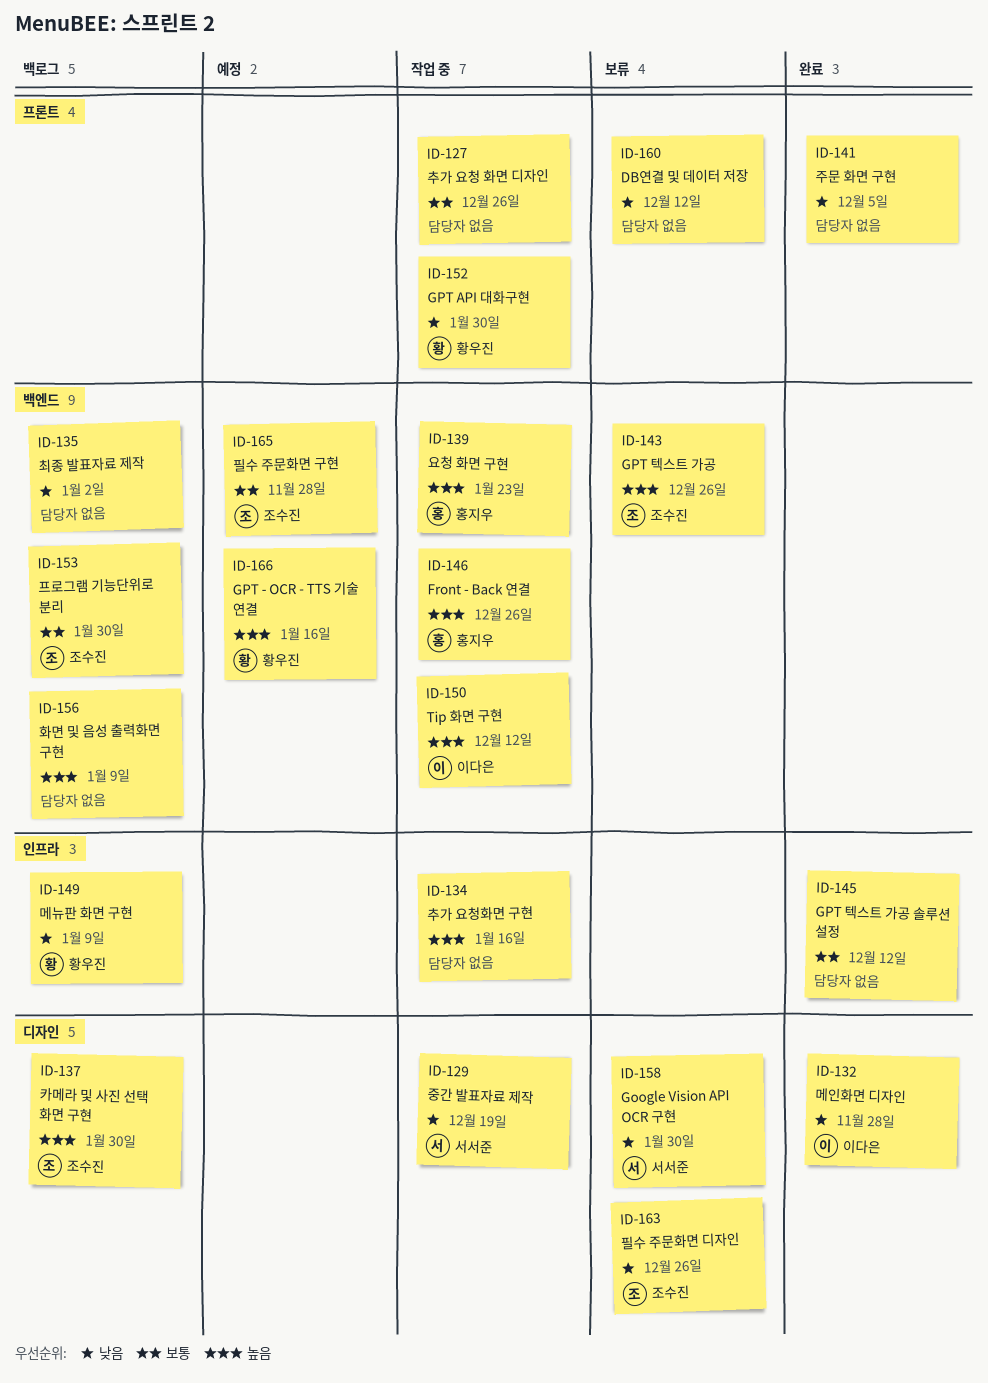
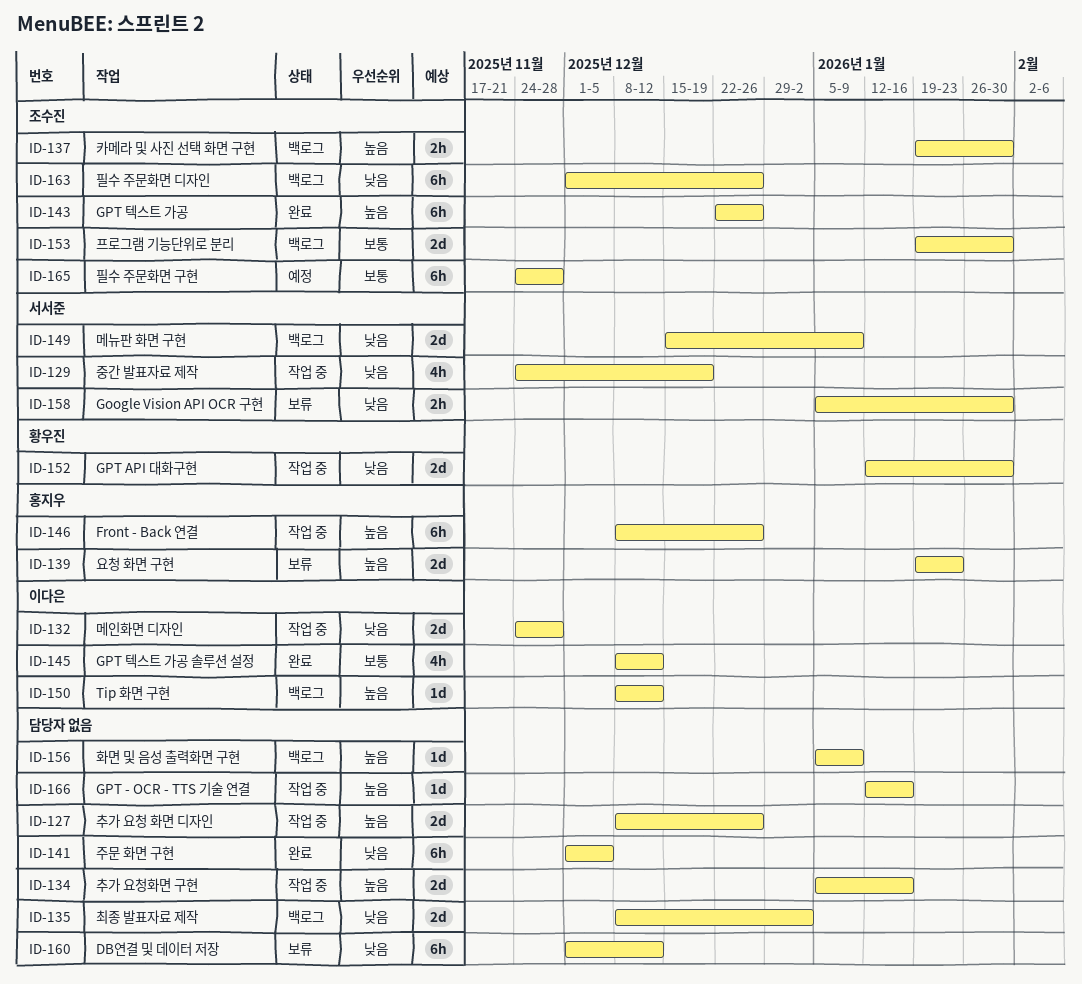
ID-127, priority: 보통 -> 높음
ID-132, status: 완료 -> 작업 중
ID-139, status: 작업 중 -> 보류
ID-143, status: 보류 -> 완료
ID-145, owner: none -> 이다은
ID-149, owner: 황우진 -> 서서준
ID-150, status: 작업 중 -> 백로그
ID-163, status: 보류 -> 백로그
ID-166, status: 예정 -> 작업 중
ID-166, owner: 황우진 -> none

